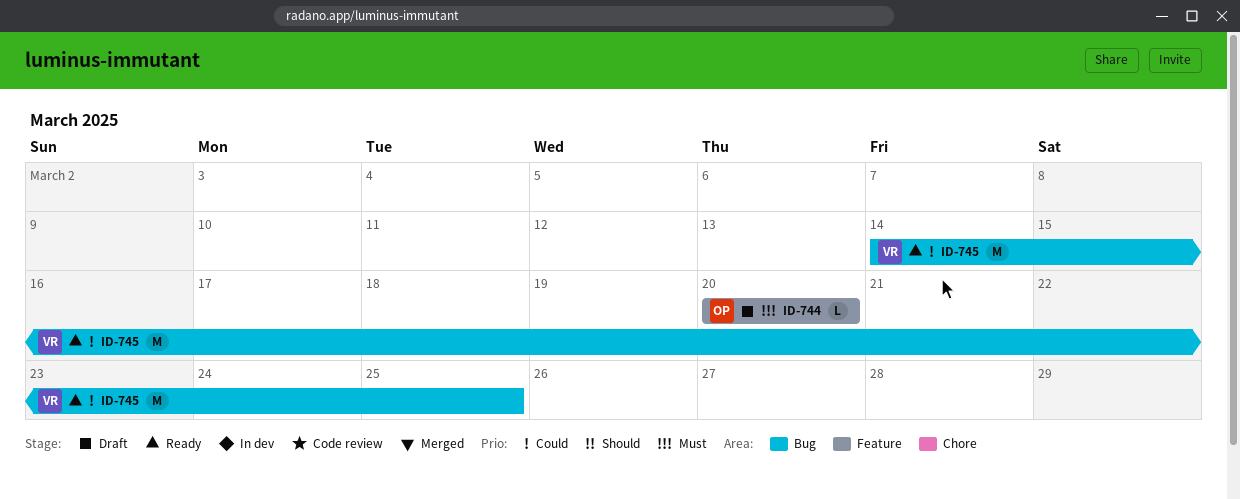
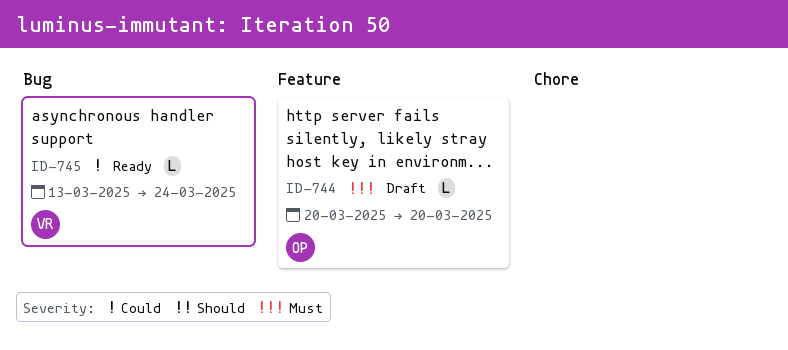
ID-745, estimate: M -> L
ID-745, start: Mar 14 -> Mar 13
ID-745, due: Mar 25 -> Mar 24

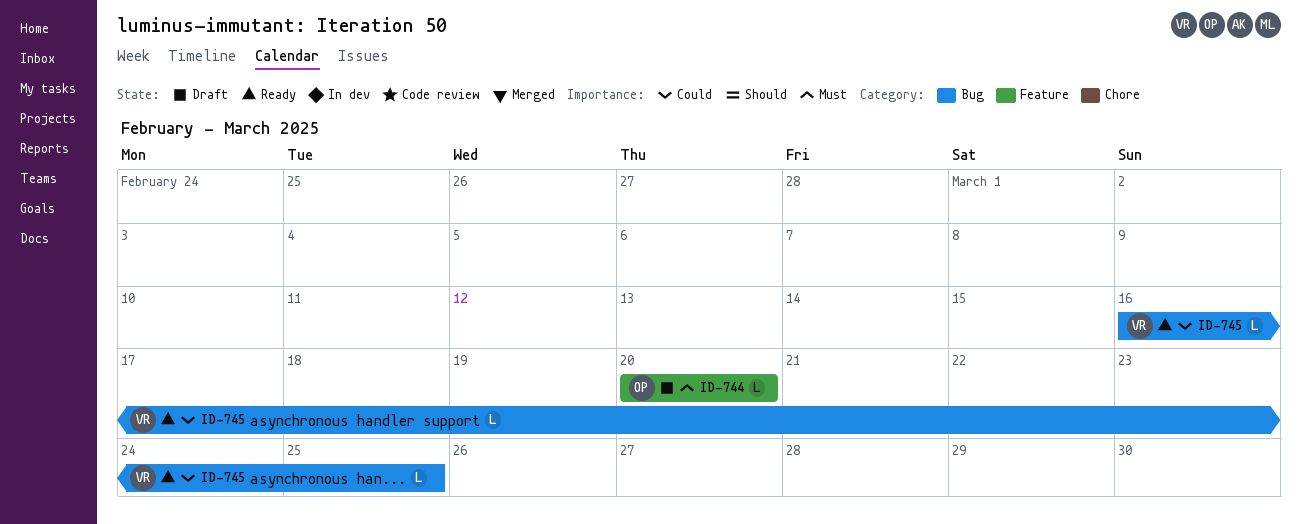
ID-745, start: Mar 13 -> Mar 16
ID-745, due: Mar 24 -> Mar 25

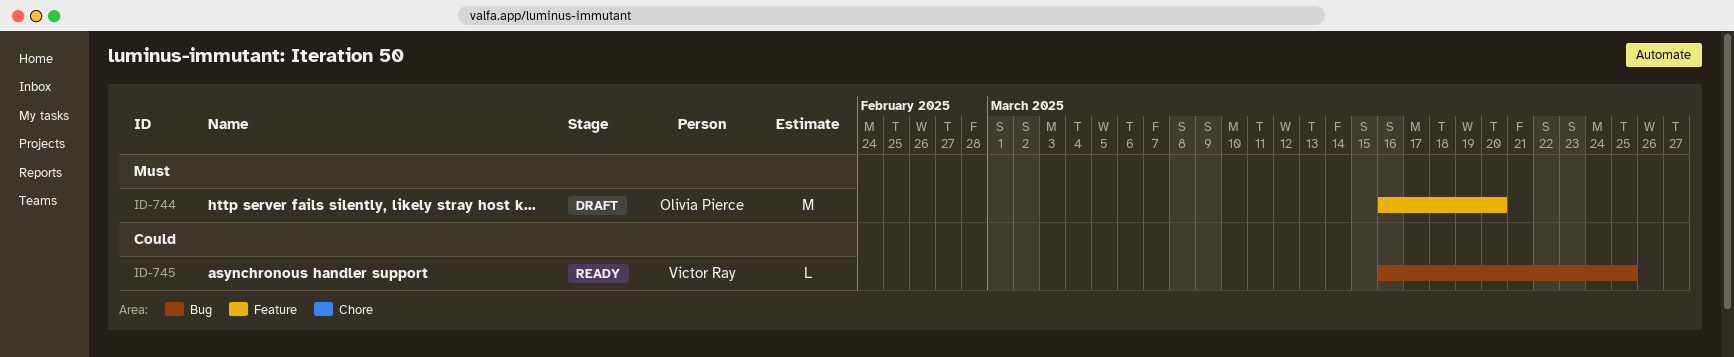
ID-744, estimate: L -> M
ID-744, start: Mar 20 -> Mar 16

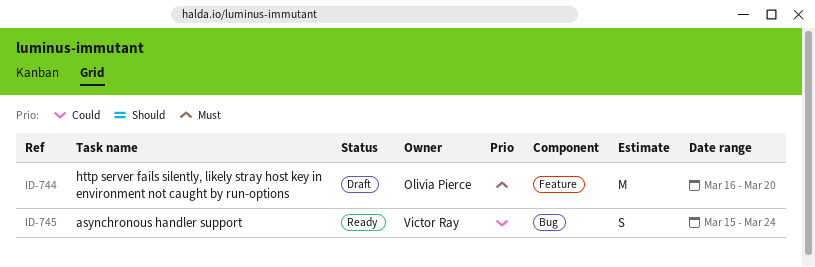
ID-745, estimate: L -> S
ID-745, start: Mar 16 -> Mar 15
ID-745, due: Mar 25 -> Mar 24

